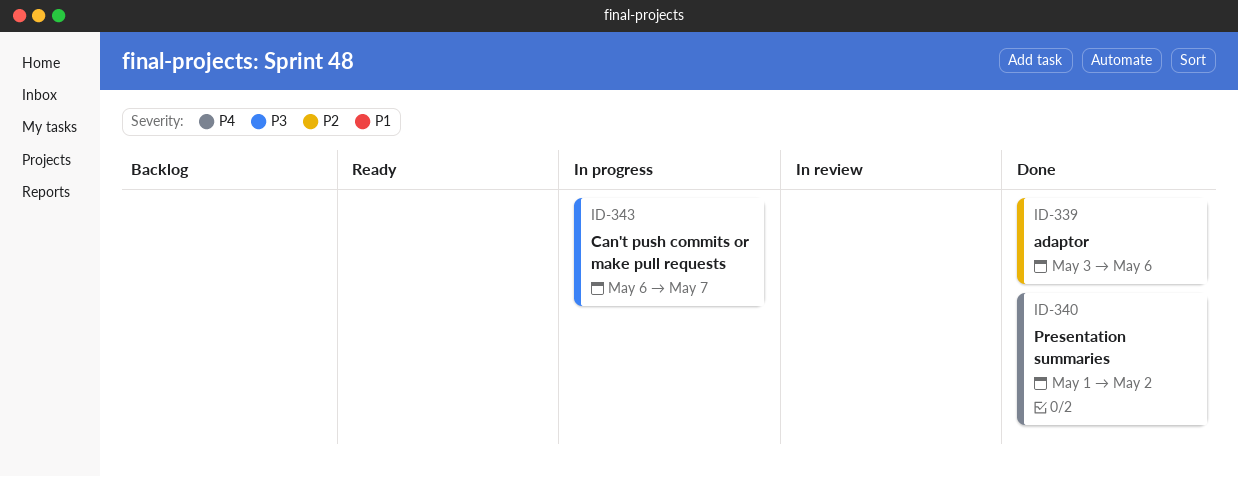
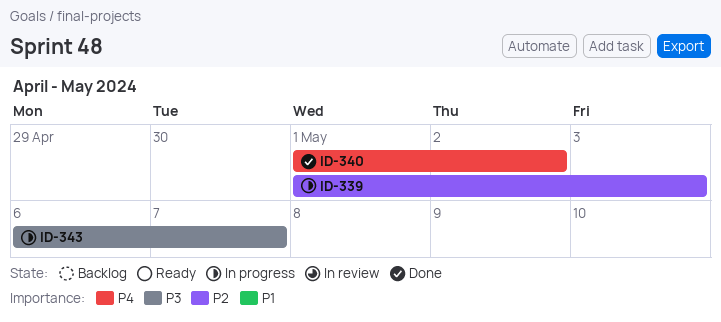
ID-339, status: Done -> In progress
ID-339, start: May 3 -> May 1
ID-339, due: May 6 -> May 3

